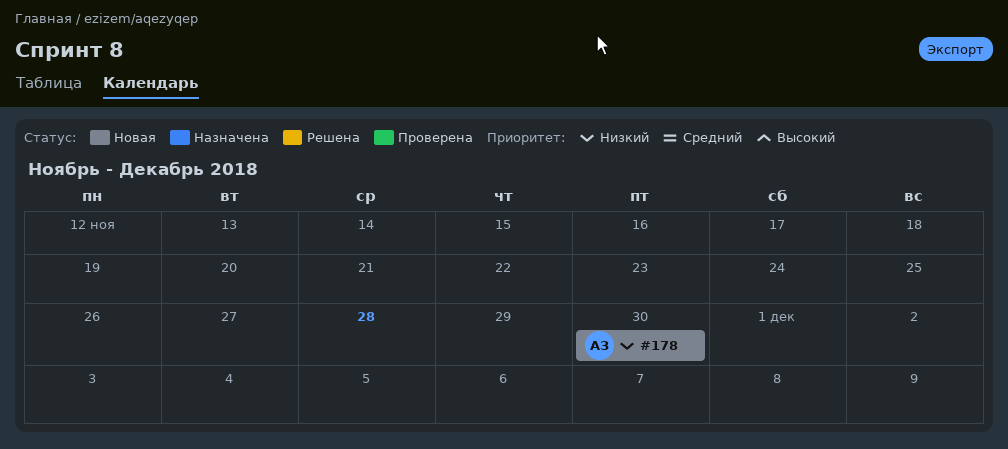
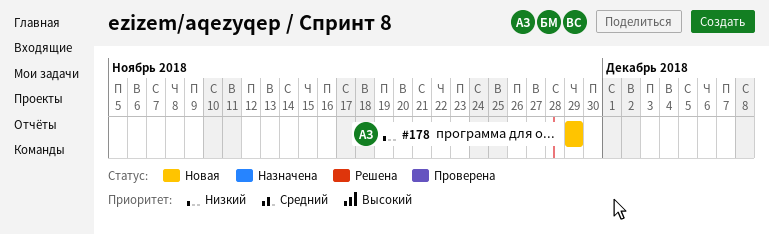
#178, start: Nov 30 -> Nov 29
#178, due: Nov 30 -> Nov 29

